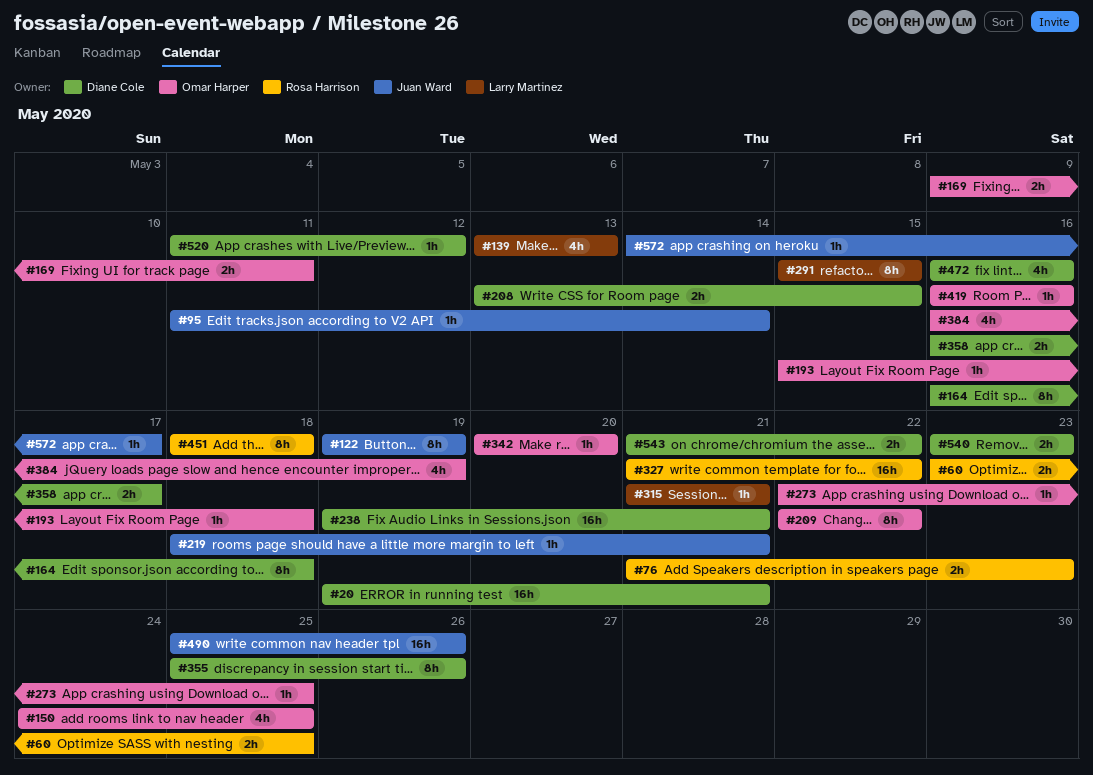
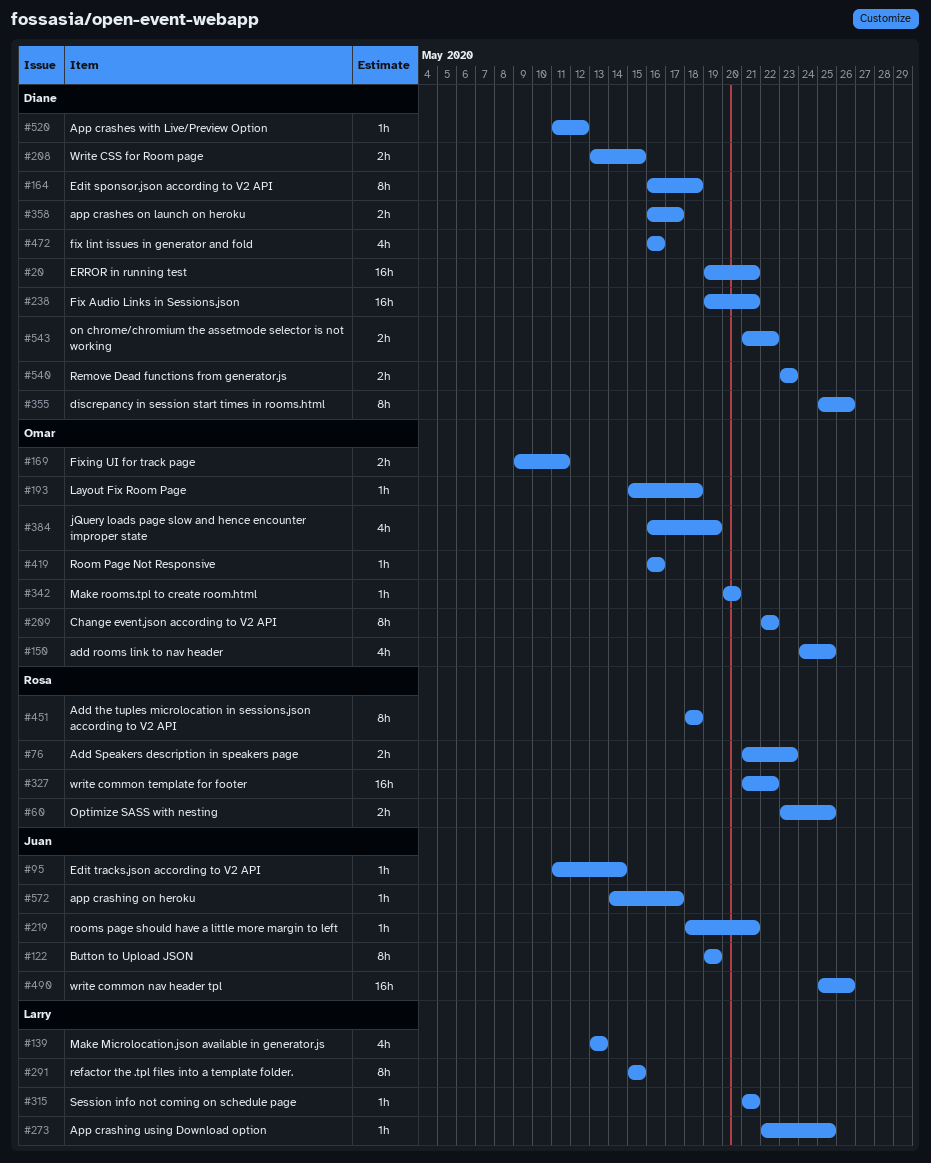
#273, owner: Omar Harper -> Larry Martinez

